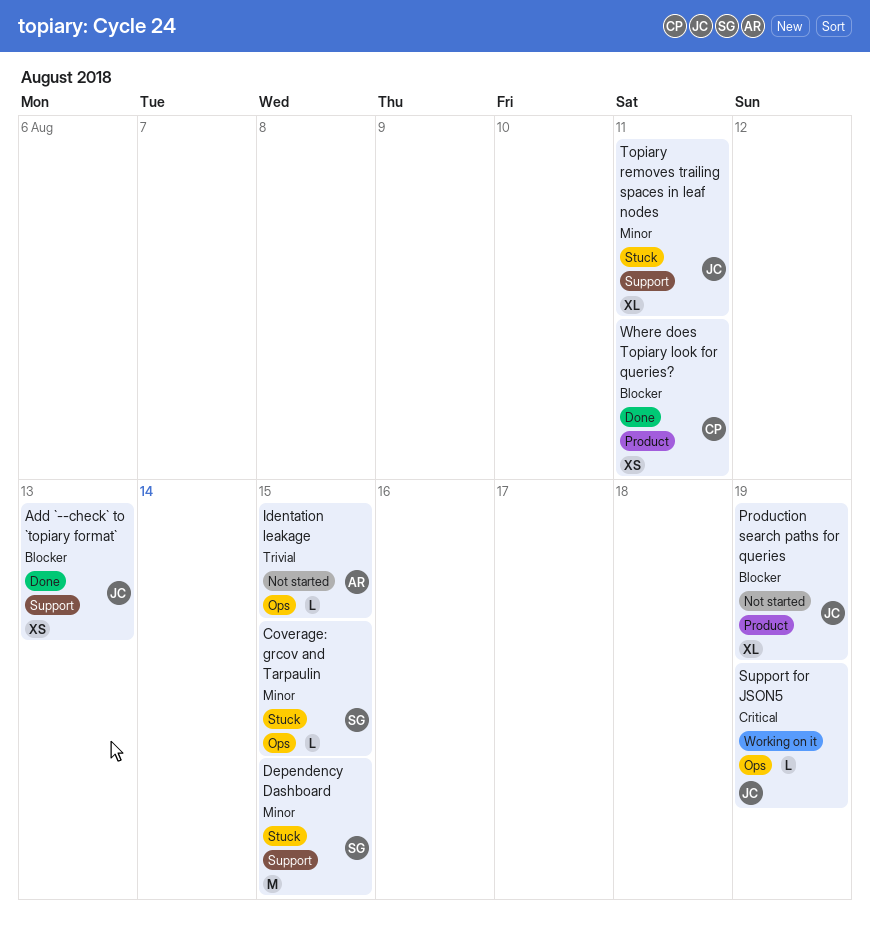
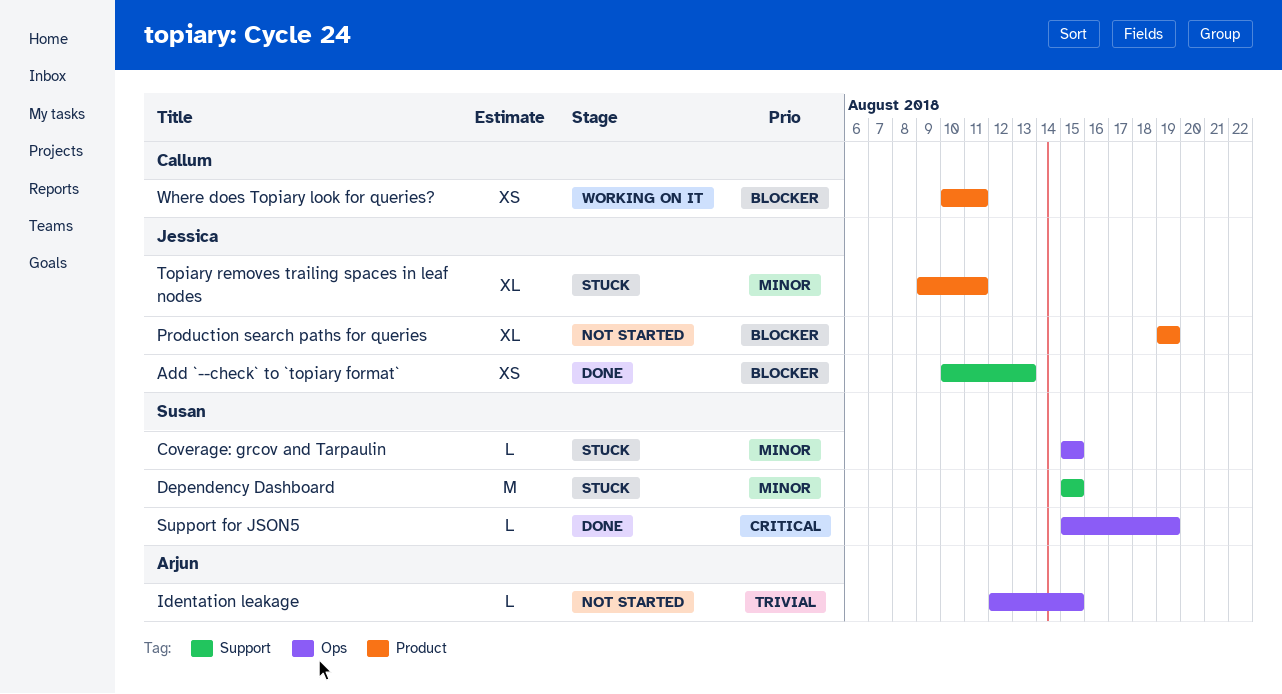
Support for JSON5, status: Working on it -> Done
Support for JSON5, owner: Jessica -> Susan
Topiary removes trailing spaces in leaf nodes, label: Support -> Product
Where does Topiary look for queries?, status: Done -> Working on it

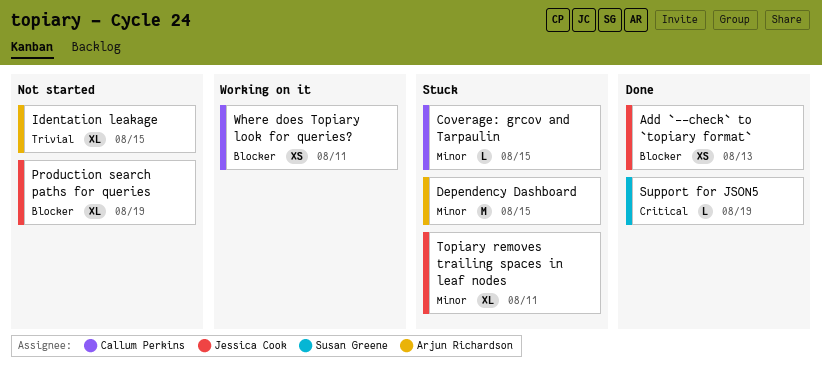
Coverage: grcov and Tarpaulin, owner: Susan Greene -> Callum Perkins
Dependency Dashboard, owner: Susan Greene -> Arjun Richardson
Identation leakage, estimate: L -> XL

